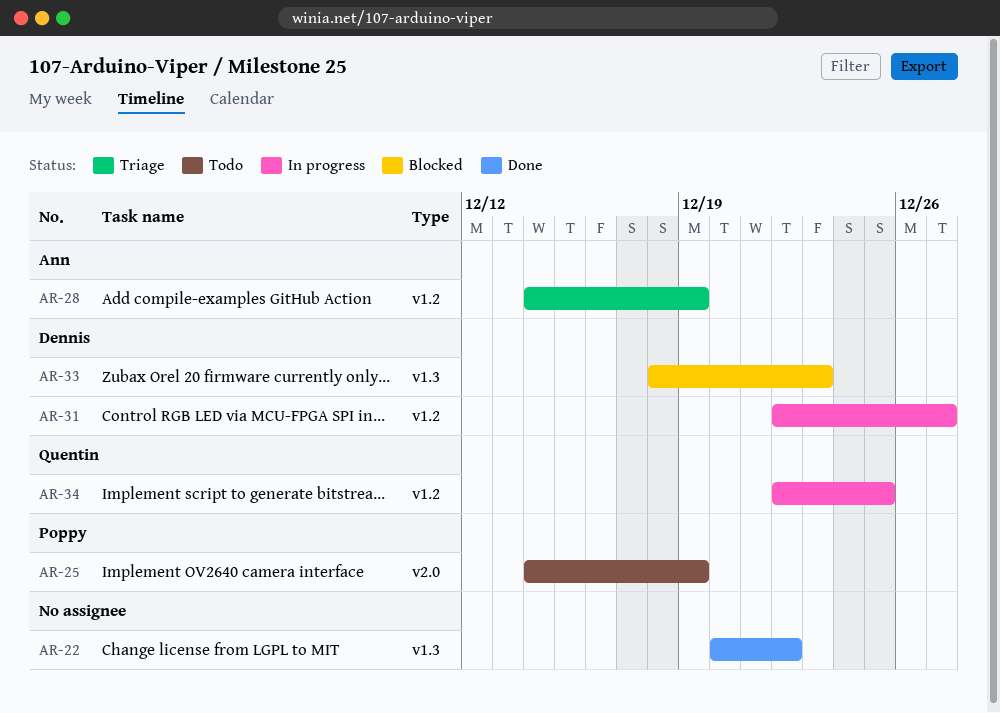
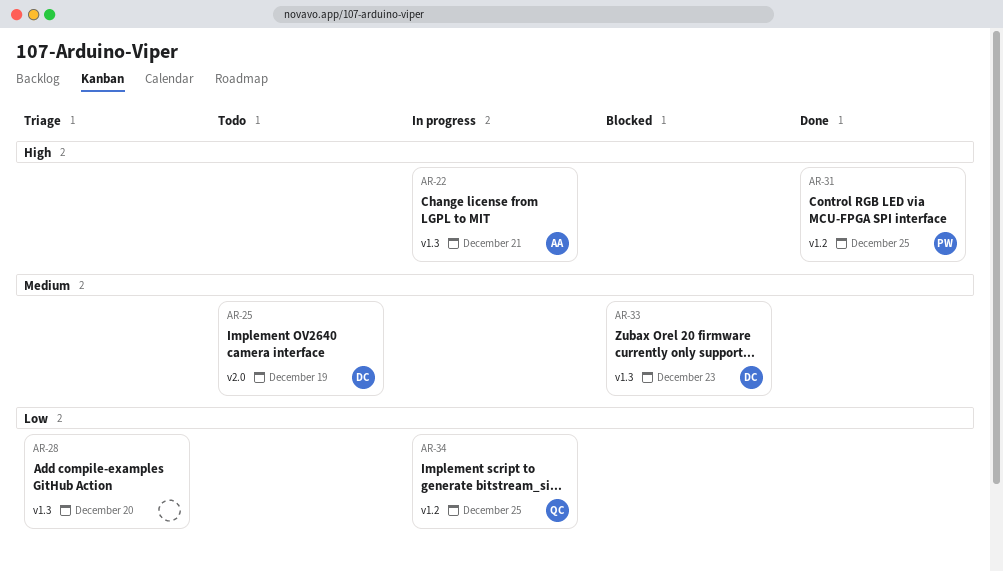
AR-22, status: Done -> In progress
AR-22, owner: none -> Ann
AR-22, due: Dec 22 -> Dec 21
AR-25, owner: Poppy -> Dennis
AR-28, owner: Ann -> none
AR-28, label: v1.2 -> v1.3
AR-28, due: Dec 19 -> Dec 20
AR-31, status: In progress -> Done
AR-31, owner: Dennis -> Poppy
AR-31, due: Dec 27 -> Dec 25

